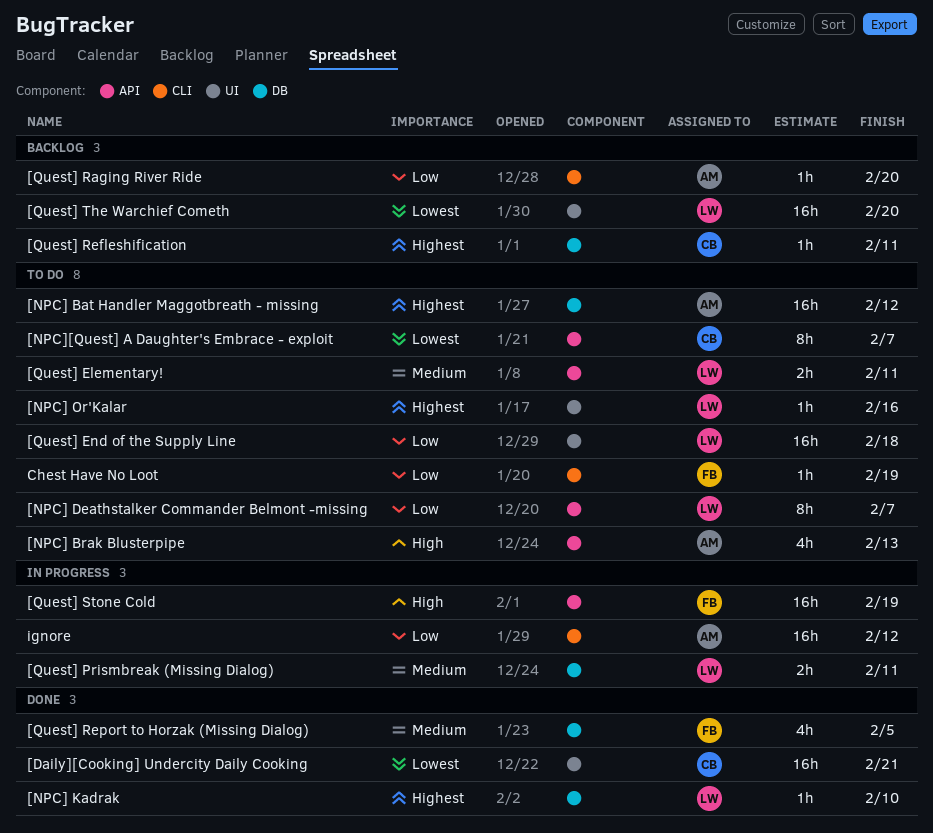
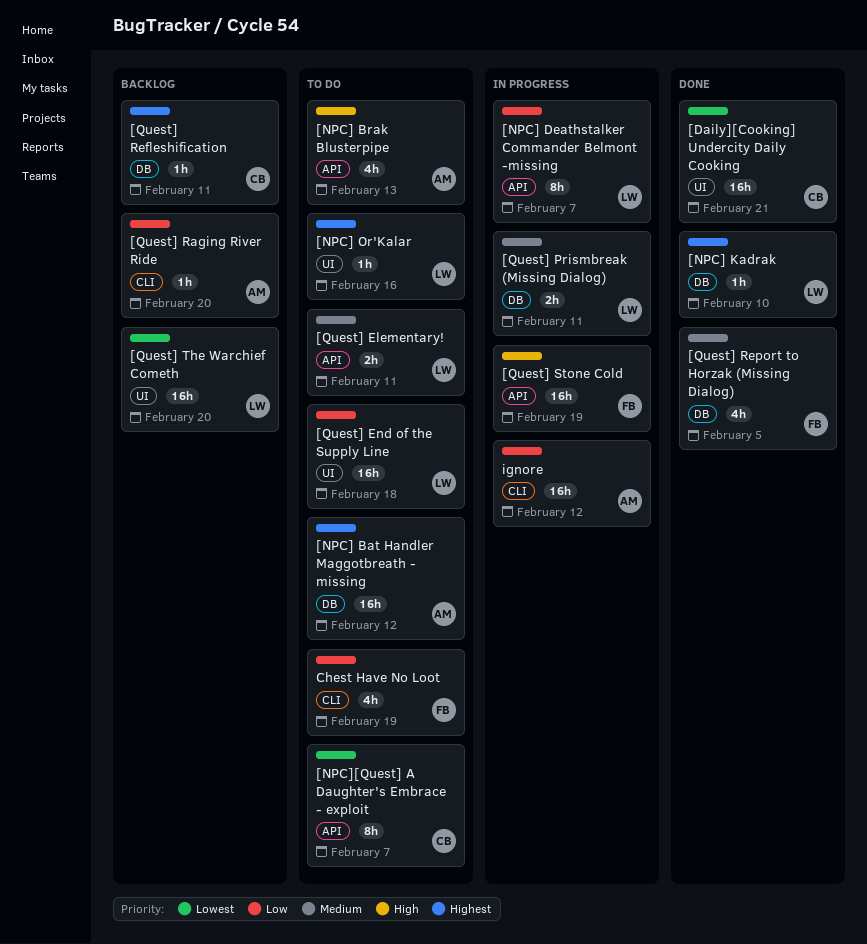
[NPC] Deathstalker Commander Belmont -missing, status: To do -> In progress
Chest Have No Loot, estimate: 1h -> 4h

